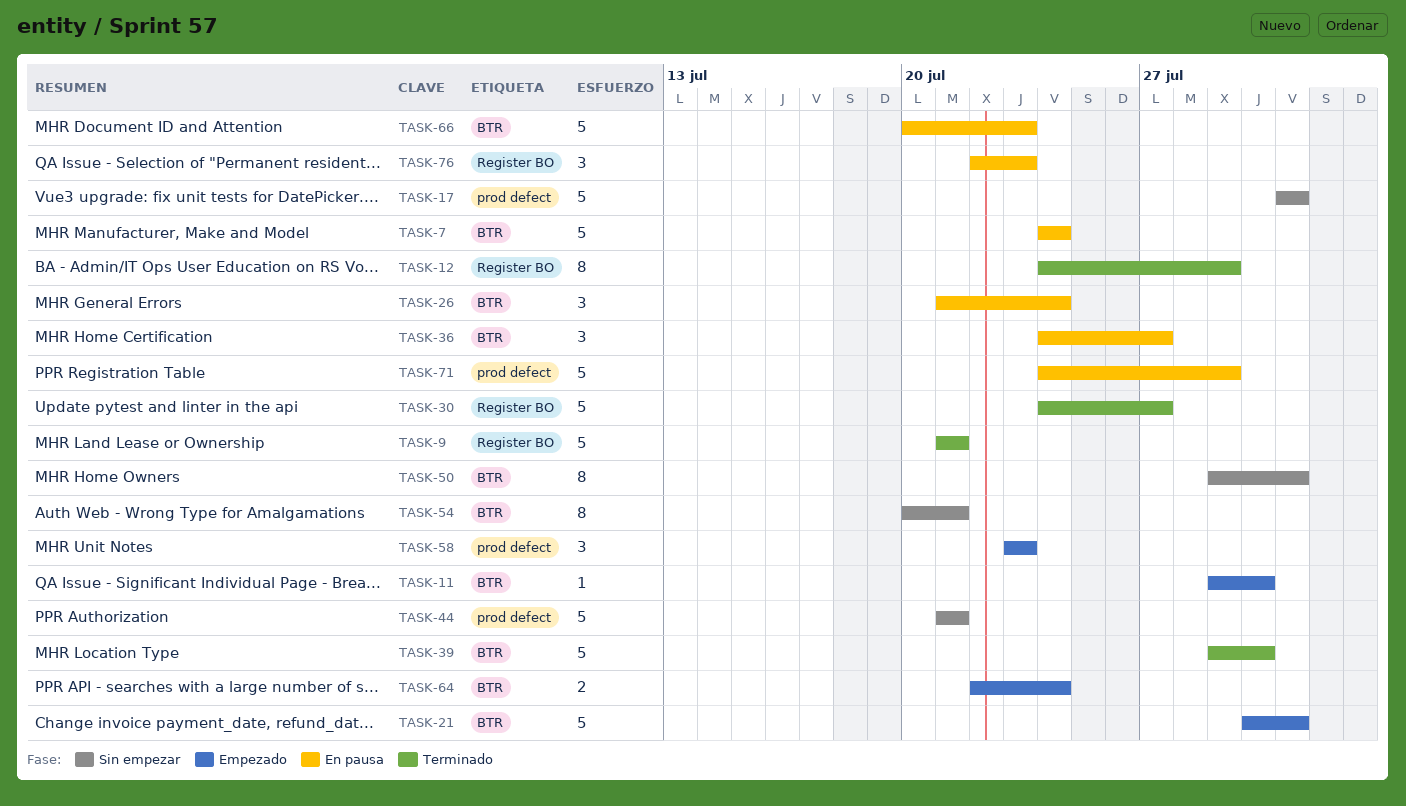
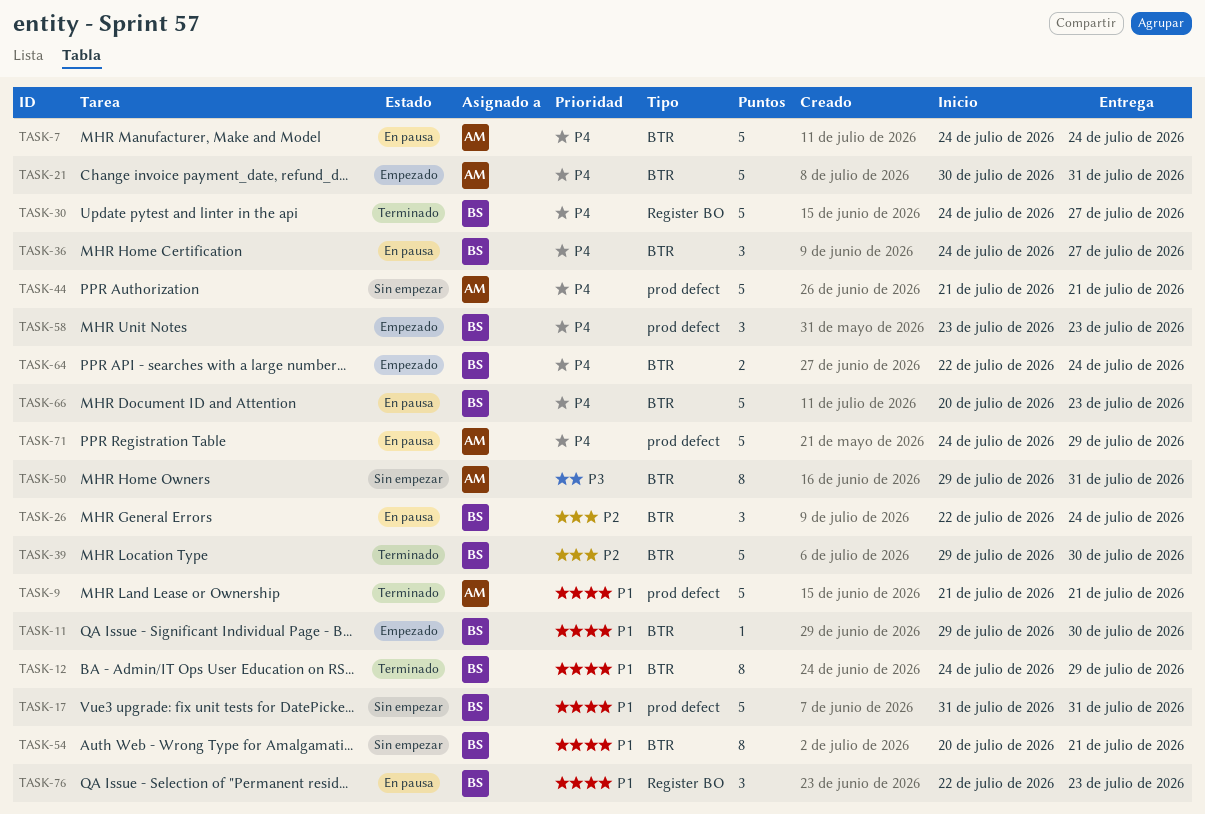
TASK-9, label: Register BO -> prod defect
TASK-12, label: Register BO -> BTR
TASK-26, start: Jul 21 -> Jul 22

